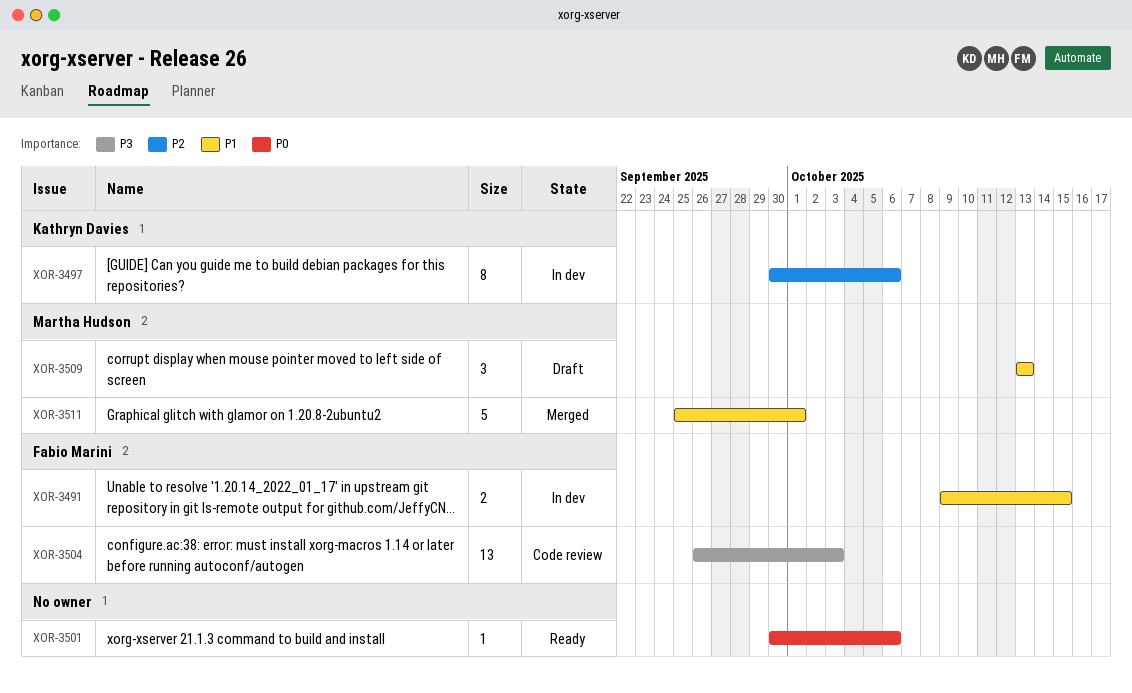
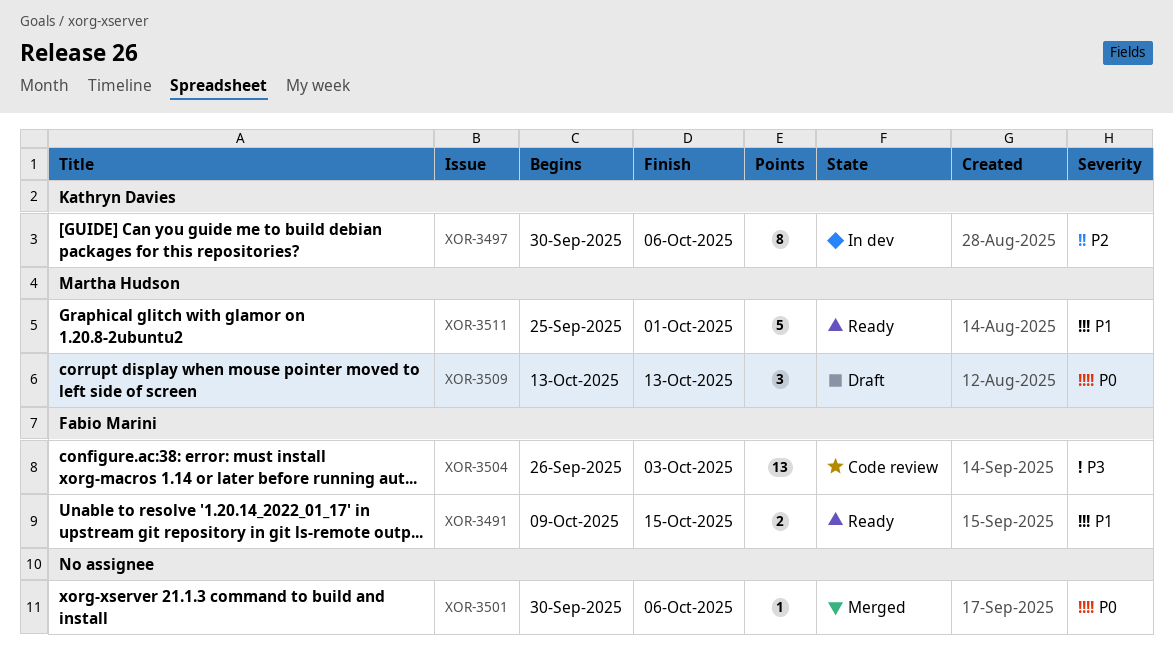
XOR-3491, status: In dev -> Ready
XOR-3501, status: Ready -> Merged
XOR-3509, priority: P1 -> P0
XOR-3511, status: Merged -> Ready

